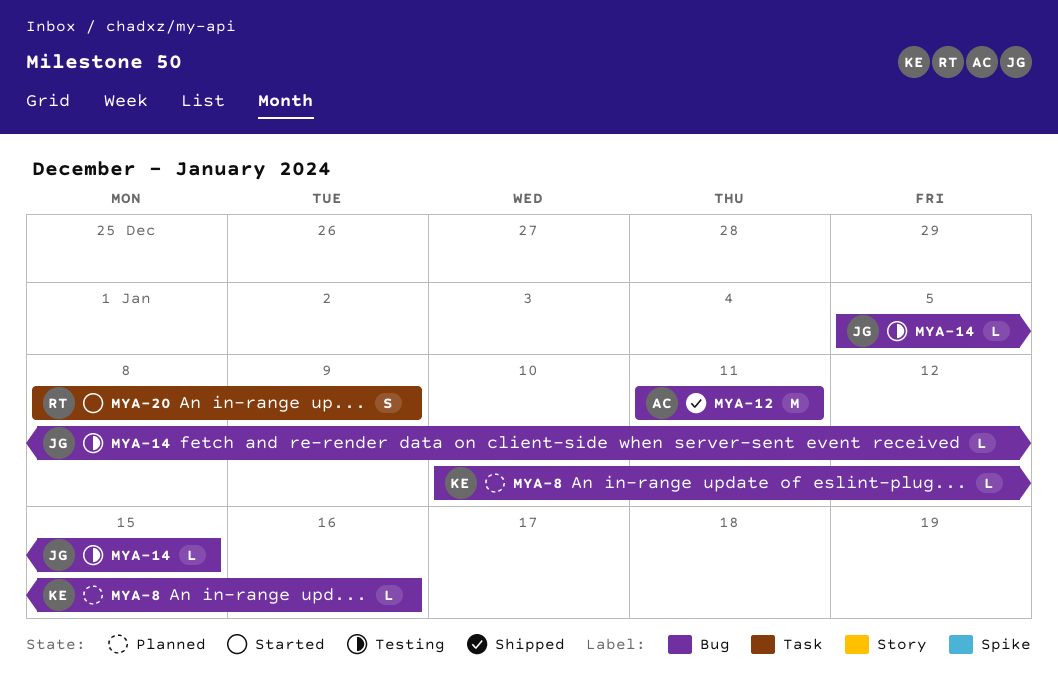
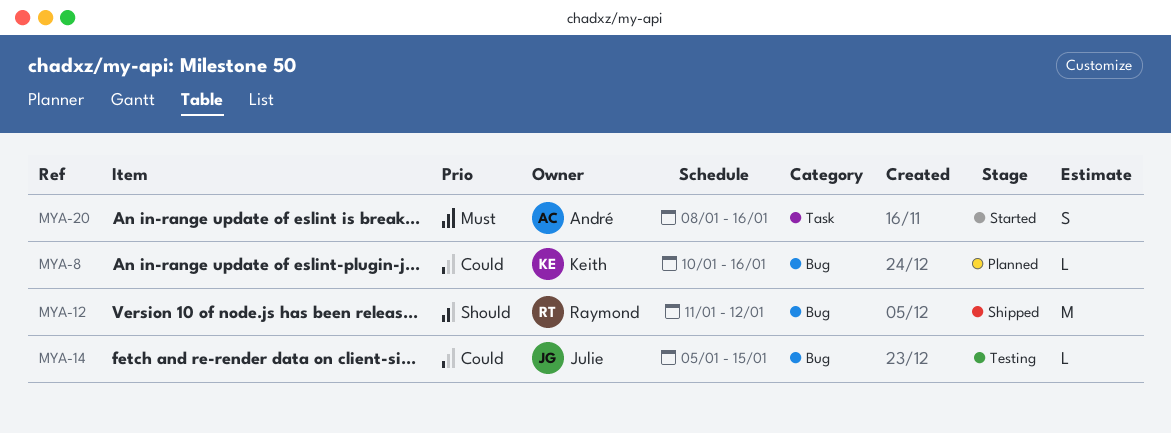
MYA-12, owner: André -> Raymond
MYA-12, due: Jan 11 -> Jan 12
MYA-20, owner: Raymond -> André
MYA-20, due: Jan 9 -> Jan 16

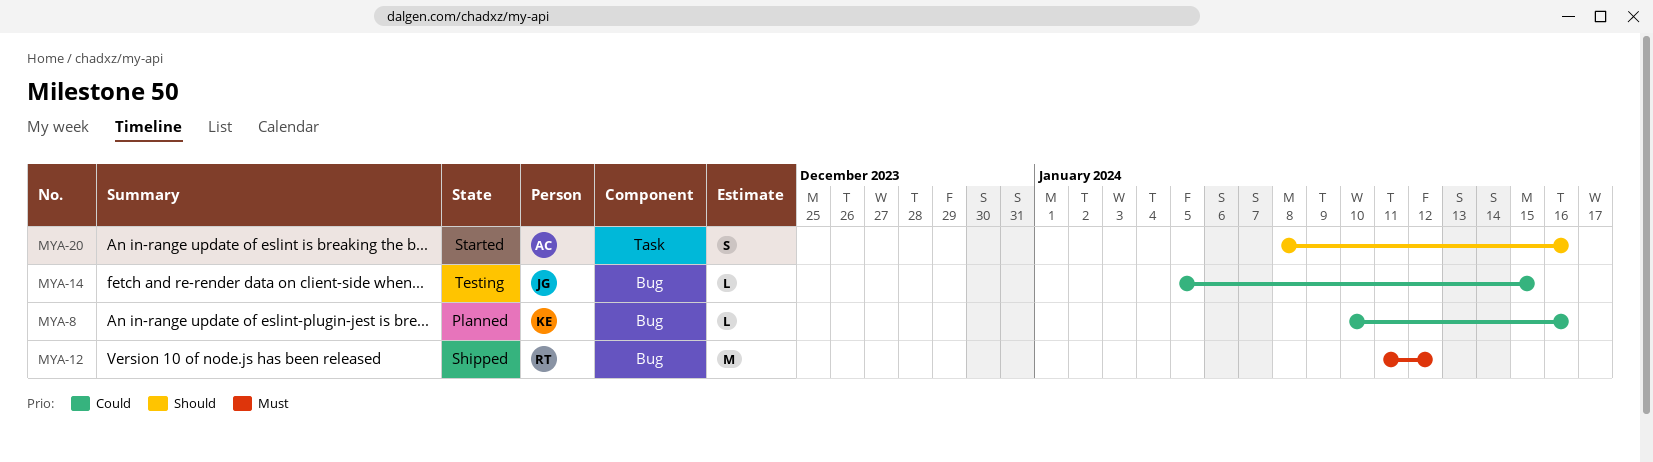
MYA-12, priority: Should -> Must
MYA-20, priority: Must -> Should

